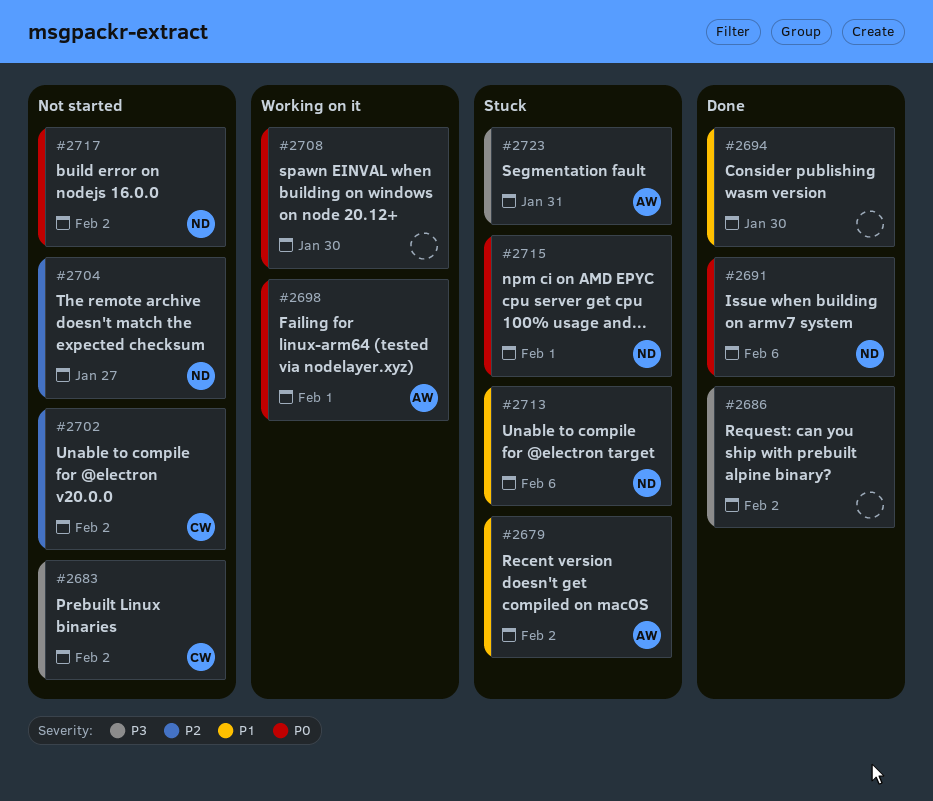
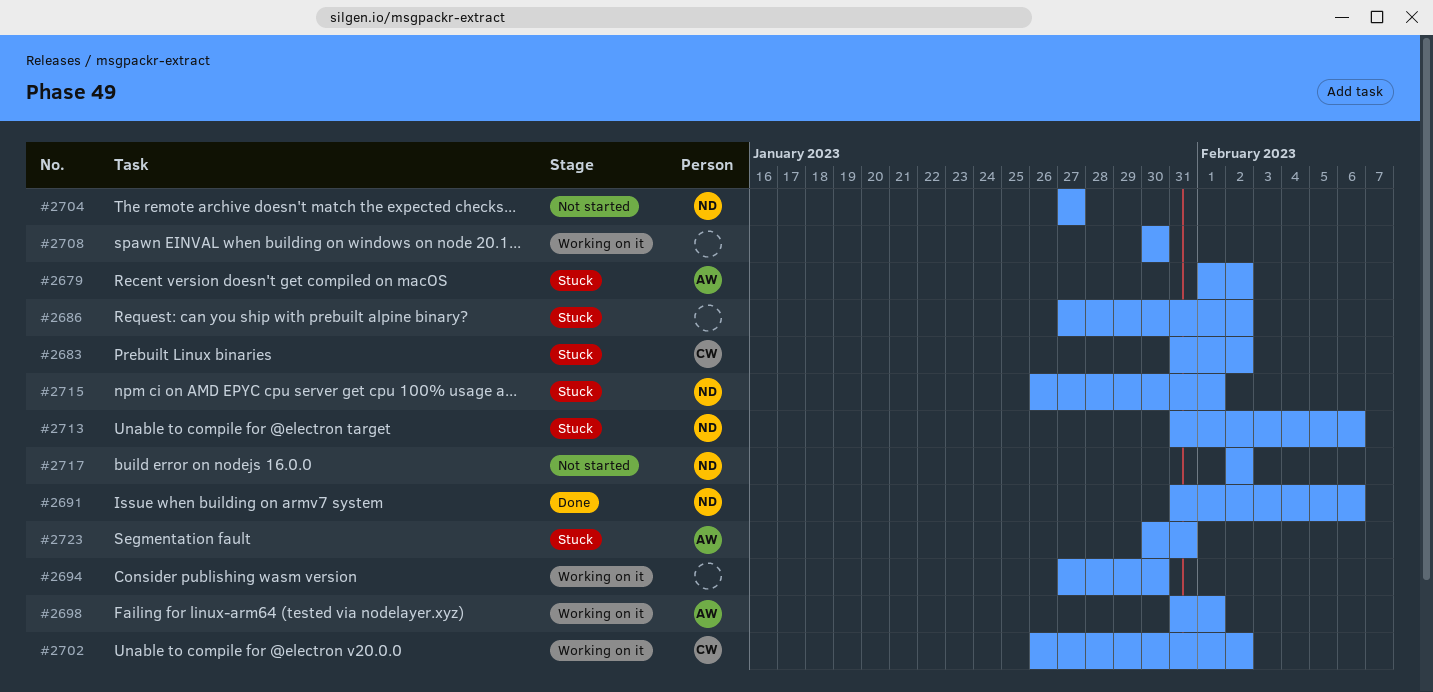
#2683, status: Not started -> Stuck
#2686, status: Done -> Stuck
#2694, status: Done -> Working on it
#2702, status: Not started -> Working on it

